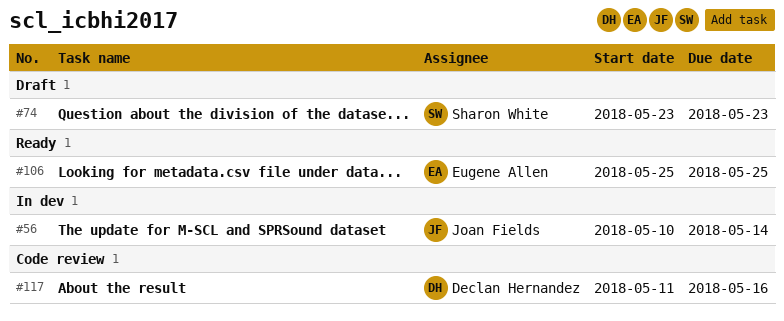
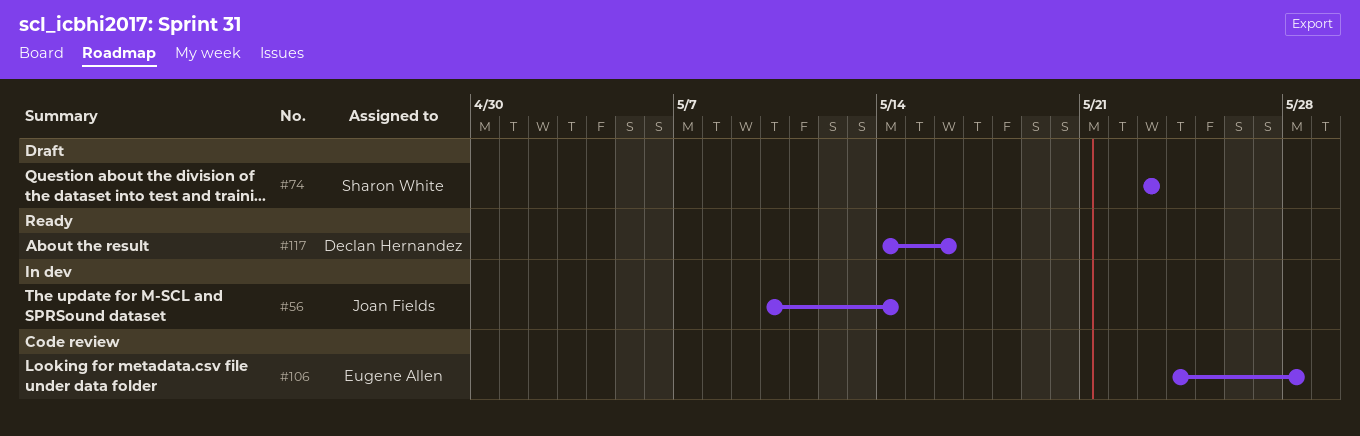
#106, status: Ready -> Code review
#106, start: May 25 -> May 24
#106, due: May 25 -> May 28
#117, status: Code review -> Ready
#117, start: May 11 -> May 14

